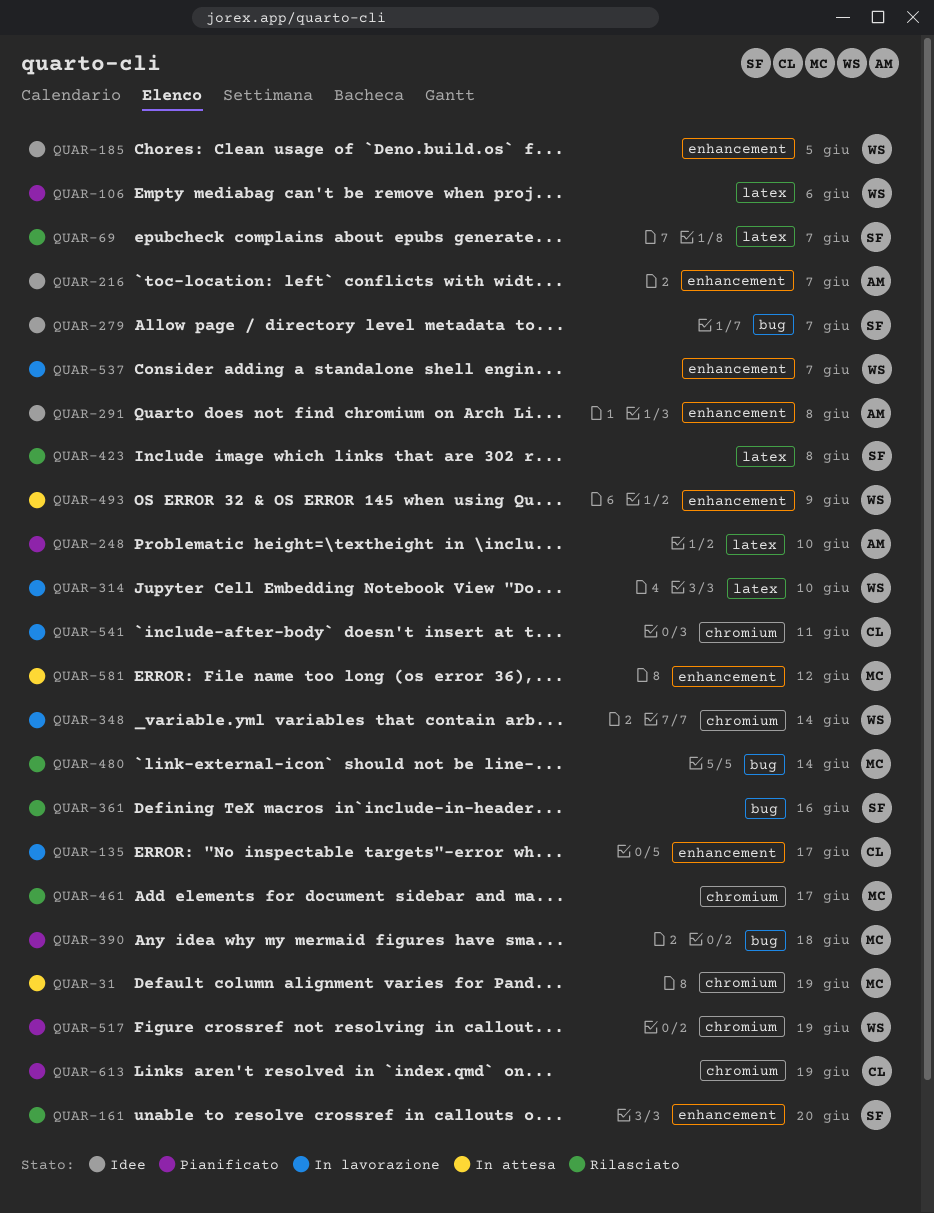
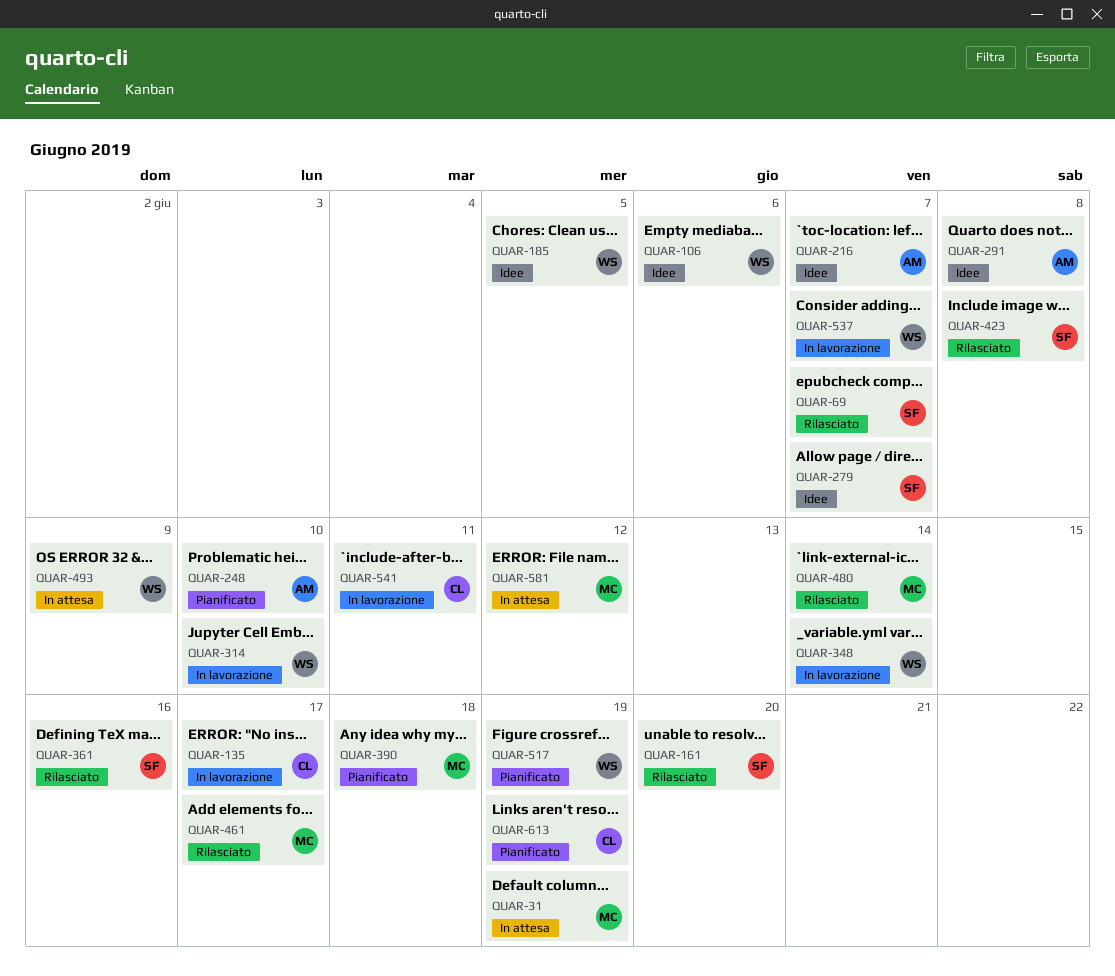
QUAR-106, status: Pianificato -> Idee

